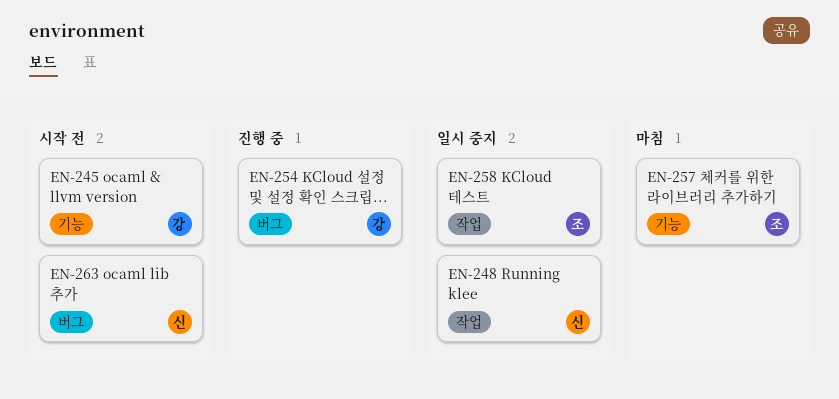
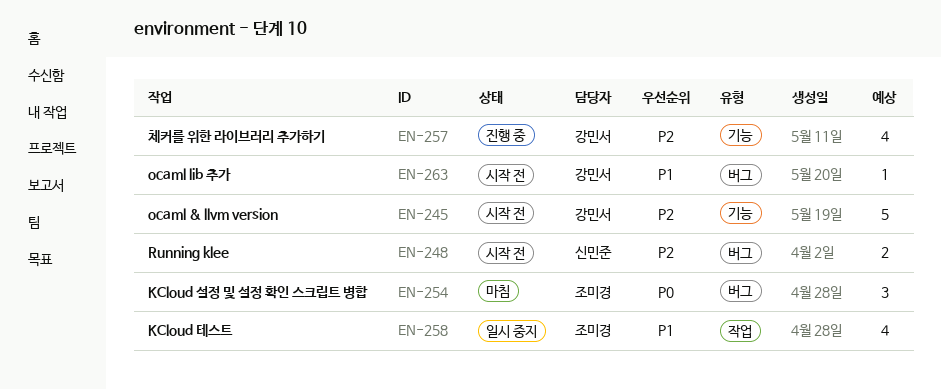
EN-248, status: 일시 중지 -> 시작 전
EN-248, label: 작업 -> 버그
EN-254, status: 진행 중 -> 마침
EN-254, owner: 강민서 -> 조미경
EN-257, status: 마침 -> 진행 중
EN-257, owner: 조미경 -> 강민서
EN-263, owner: 신민준 -> 강민서

